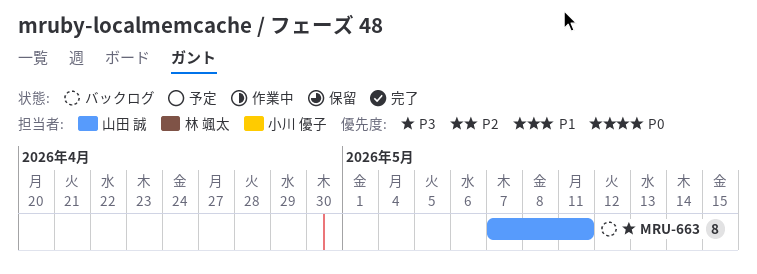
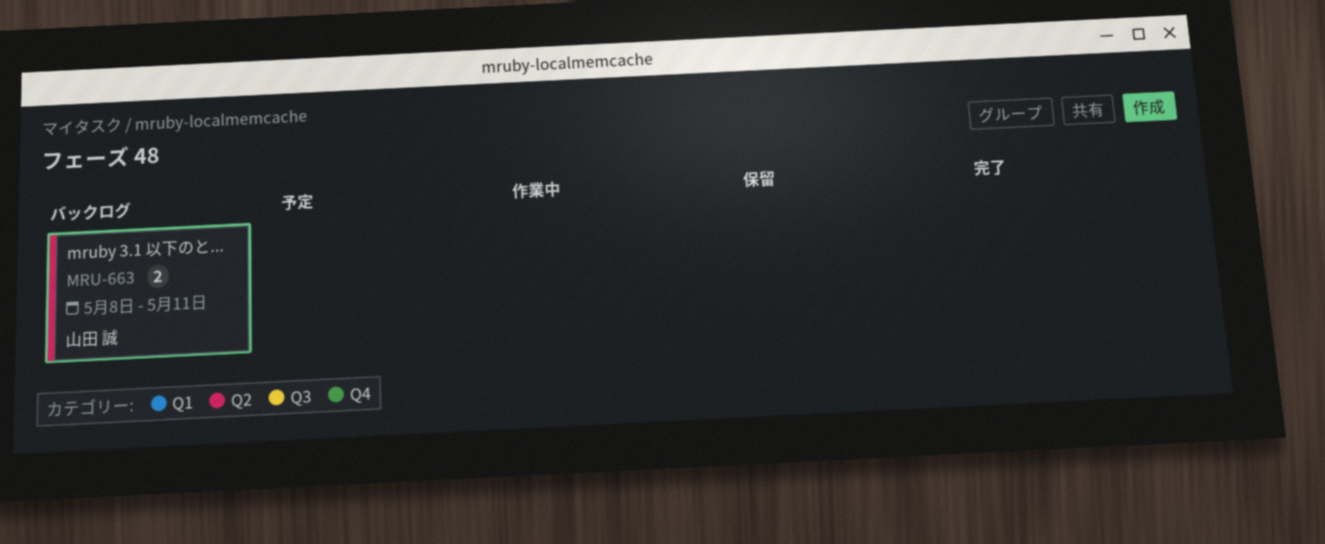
MRU-663, estimate: 8 -> 2
MRU-663, start: May 7 -> May 8

